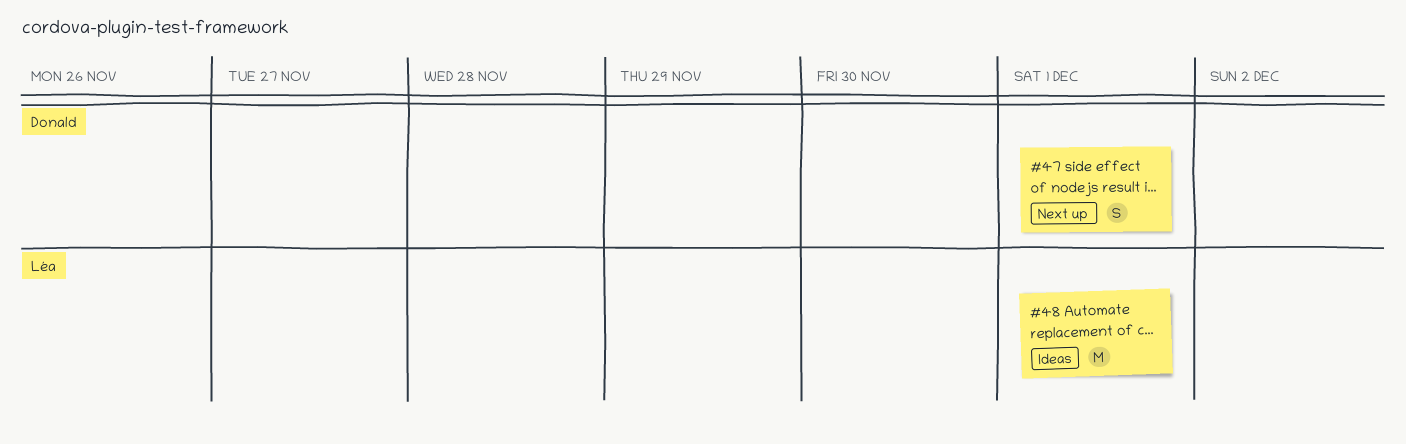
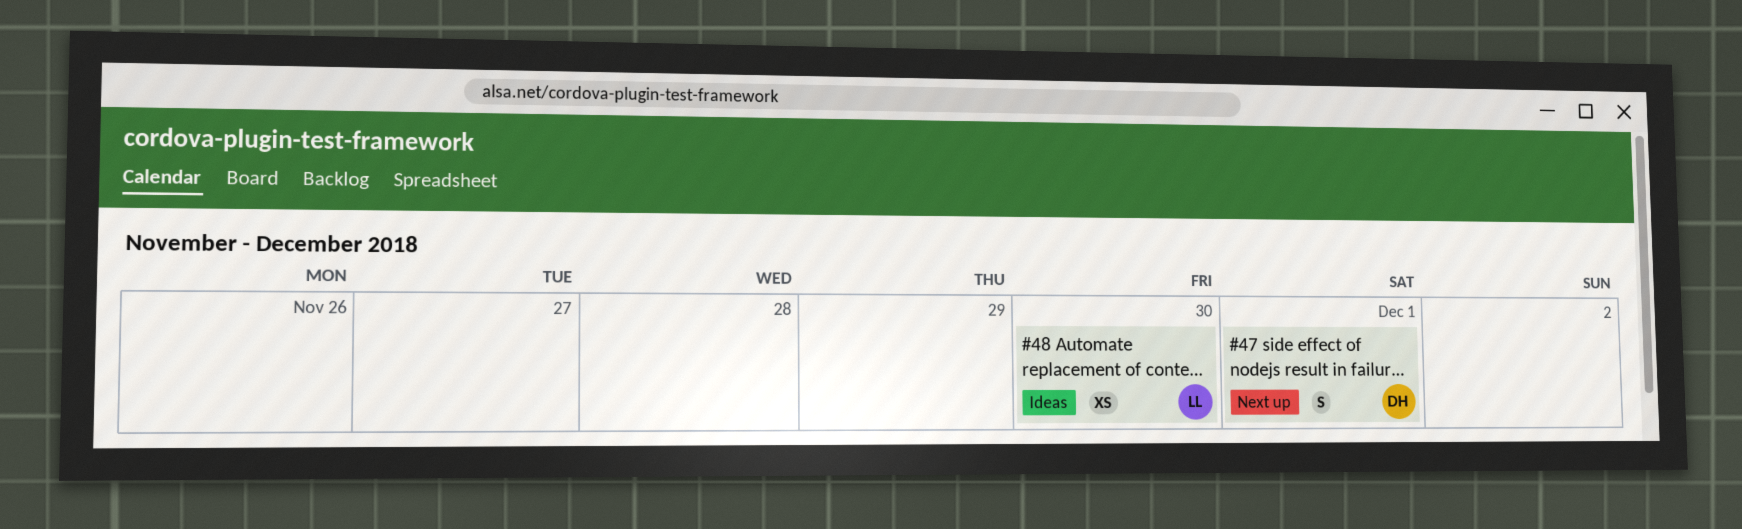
#48, estimate: M -> XS
#48, due: Dec 1 -> Nov 30

